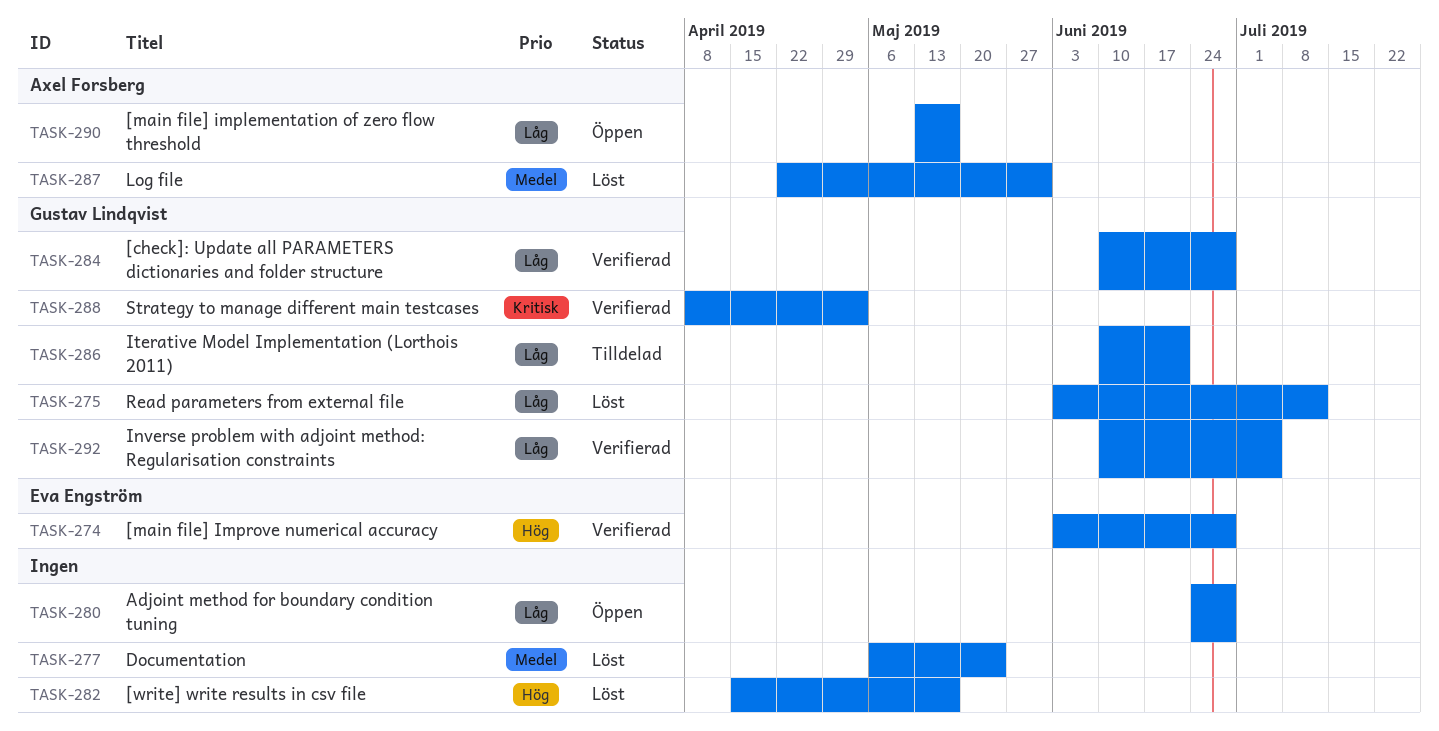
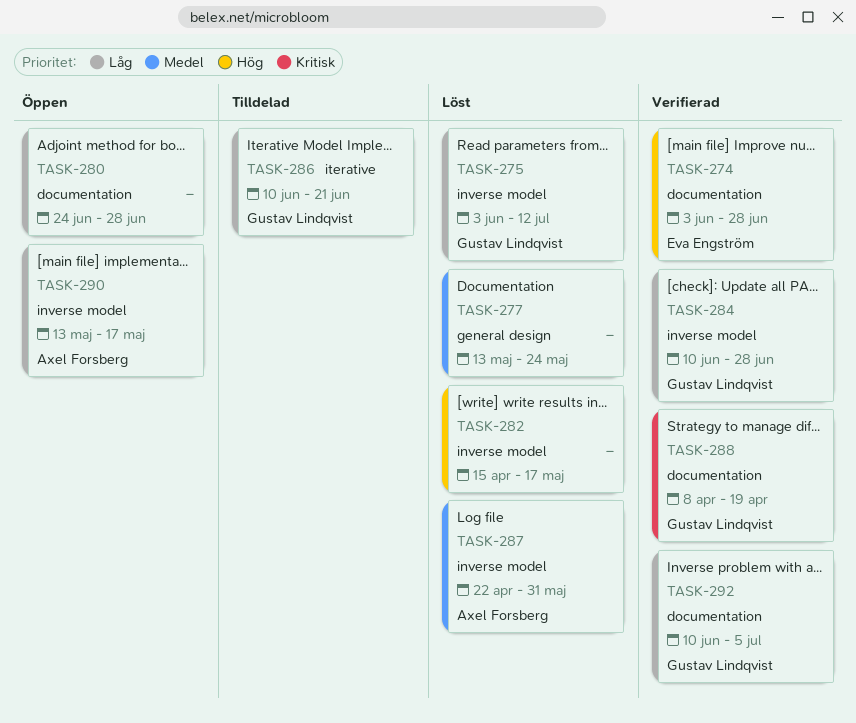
TASK-277, start: May 6 -> May 13
TASK-288, due: May 3 -> Apr 19

